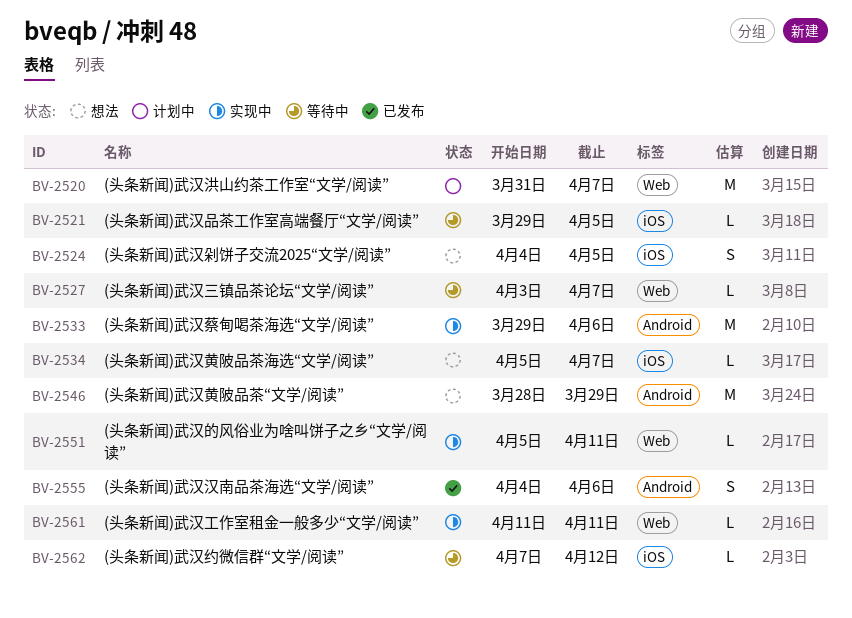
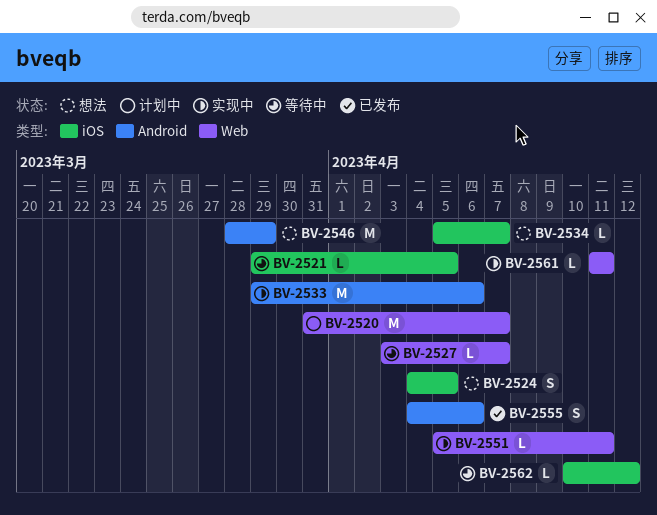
BV-2562, start: Apr 7 -> Apr 10

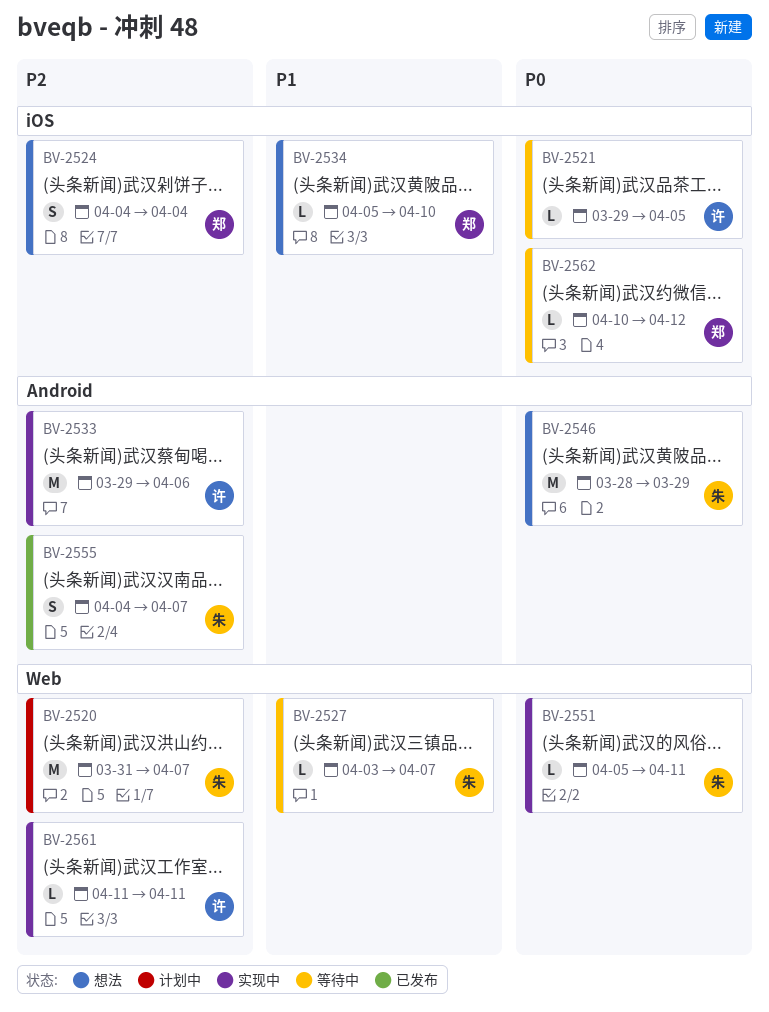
BV-2524, due: Apr 5 -> Apr 4
BV-2534, due: Apr 7 -> Apr 10
BV-2555, due: Apr 6 -> Apr 7

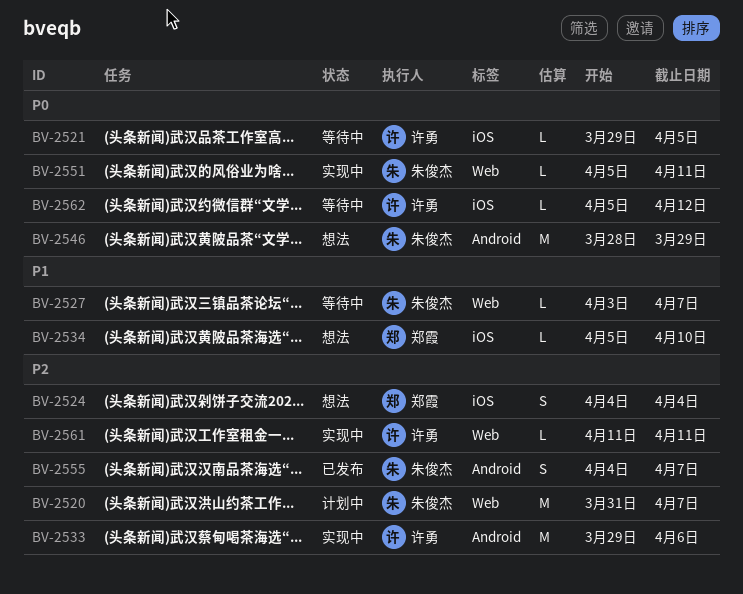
BV-2562, owner: 郑霞 -> 许勇
BV-2562, start: Apr 10 -> Apr 5

